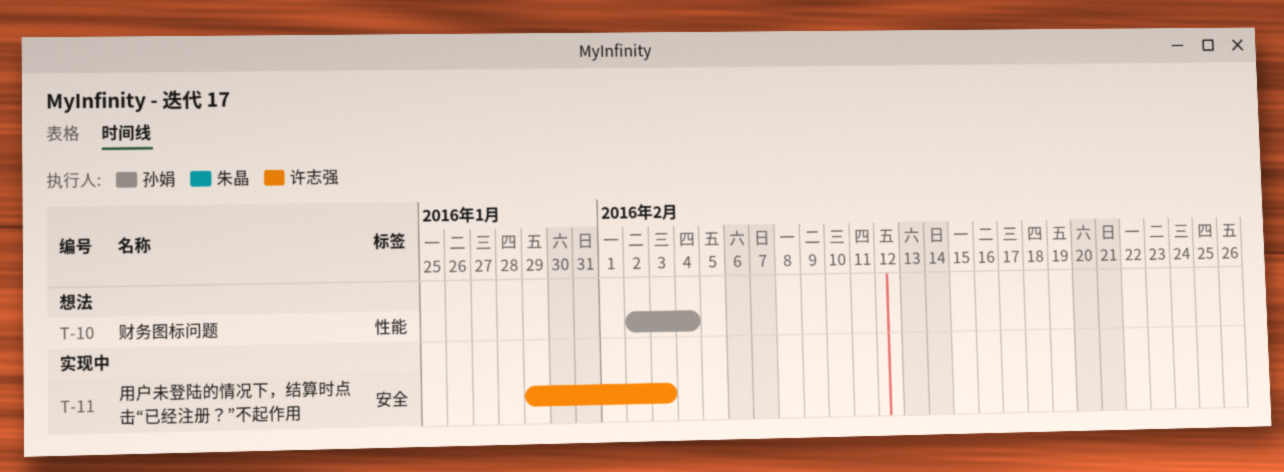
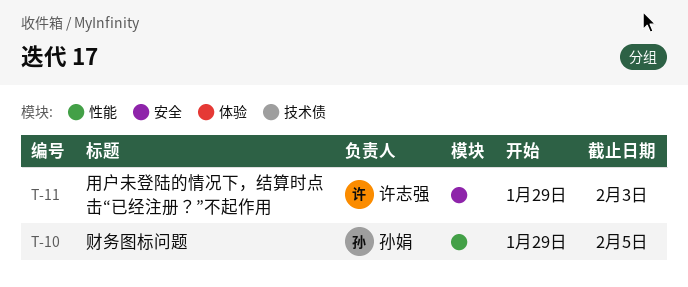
T-10, start: Feb 2 -> Jan 29
T-10, due: Feb 4 -> Feb 5

